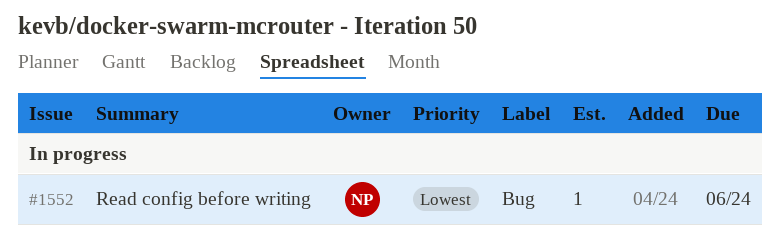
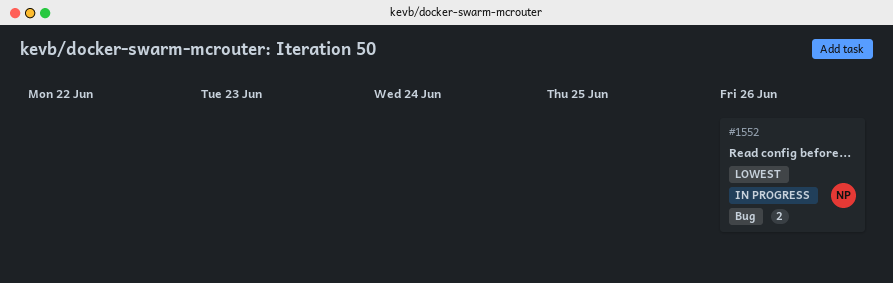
#1552, estimate: 1 -> 2
#1552, due: Jun 24 -> Jun 26

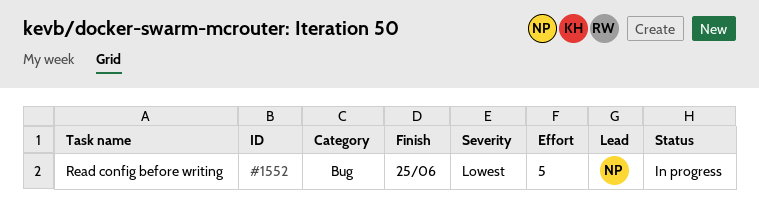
#1552, estimate: 2 -> 5
#1552, due: Jun 26 -> Jun 25

